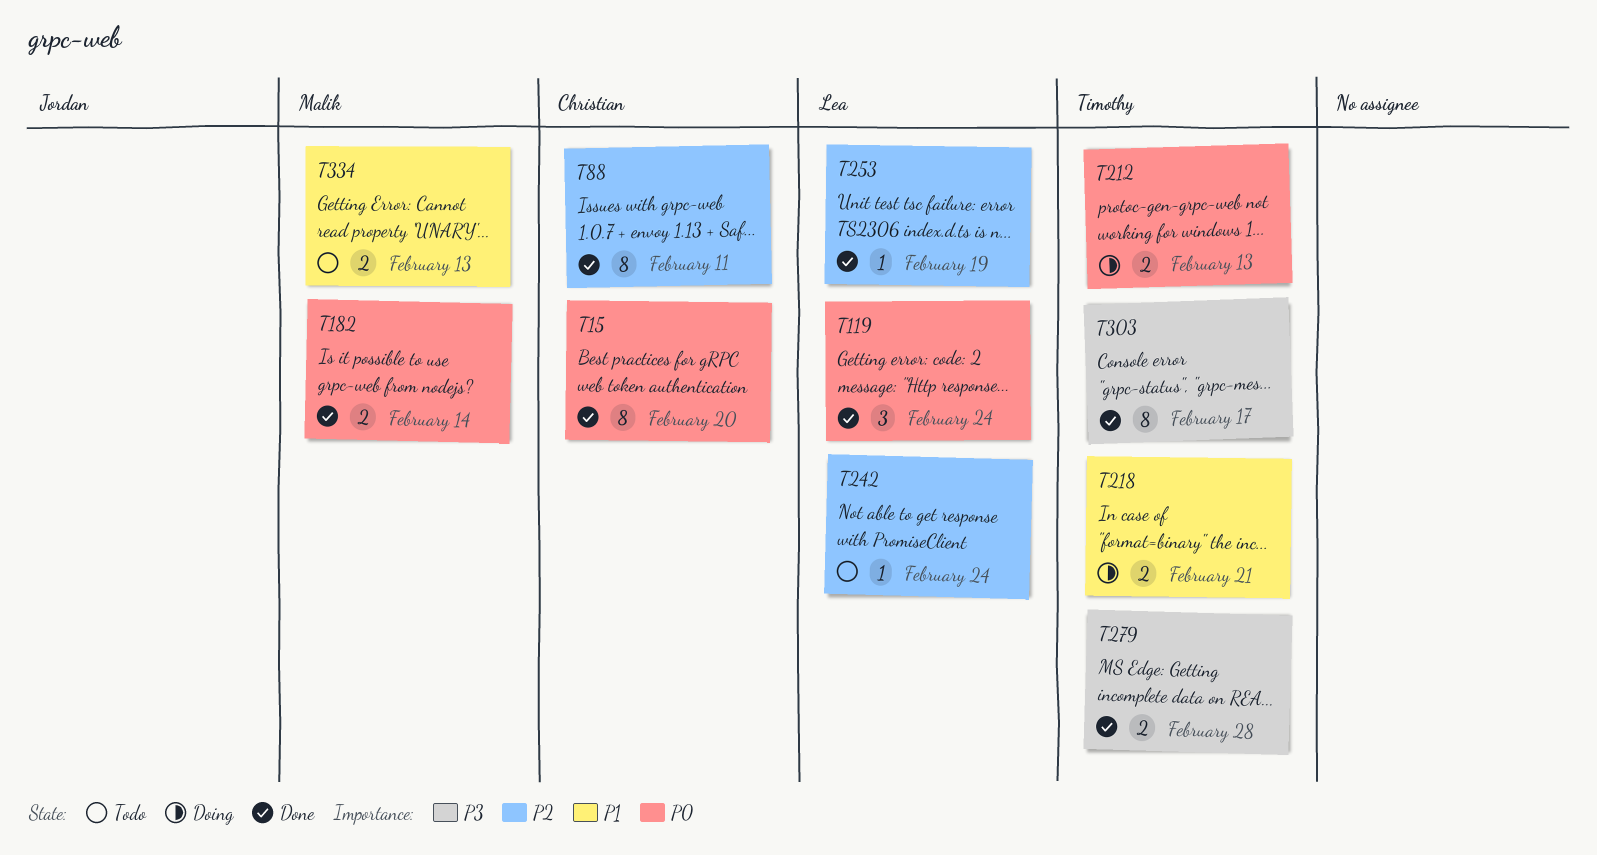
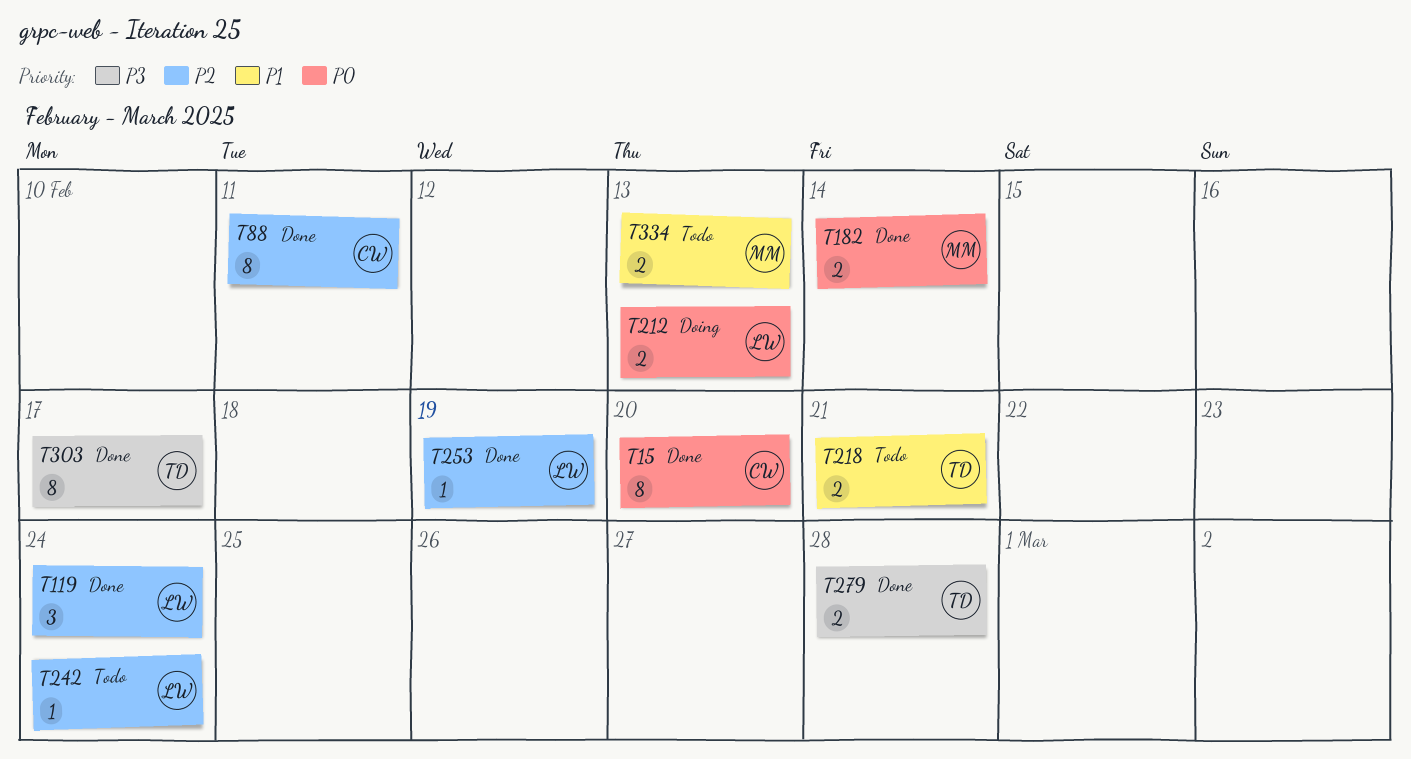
T119, priority: P0 -> P2
T212, owner: Timothy -> Lea
T218, status: Doing -> Todo

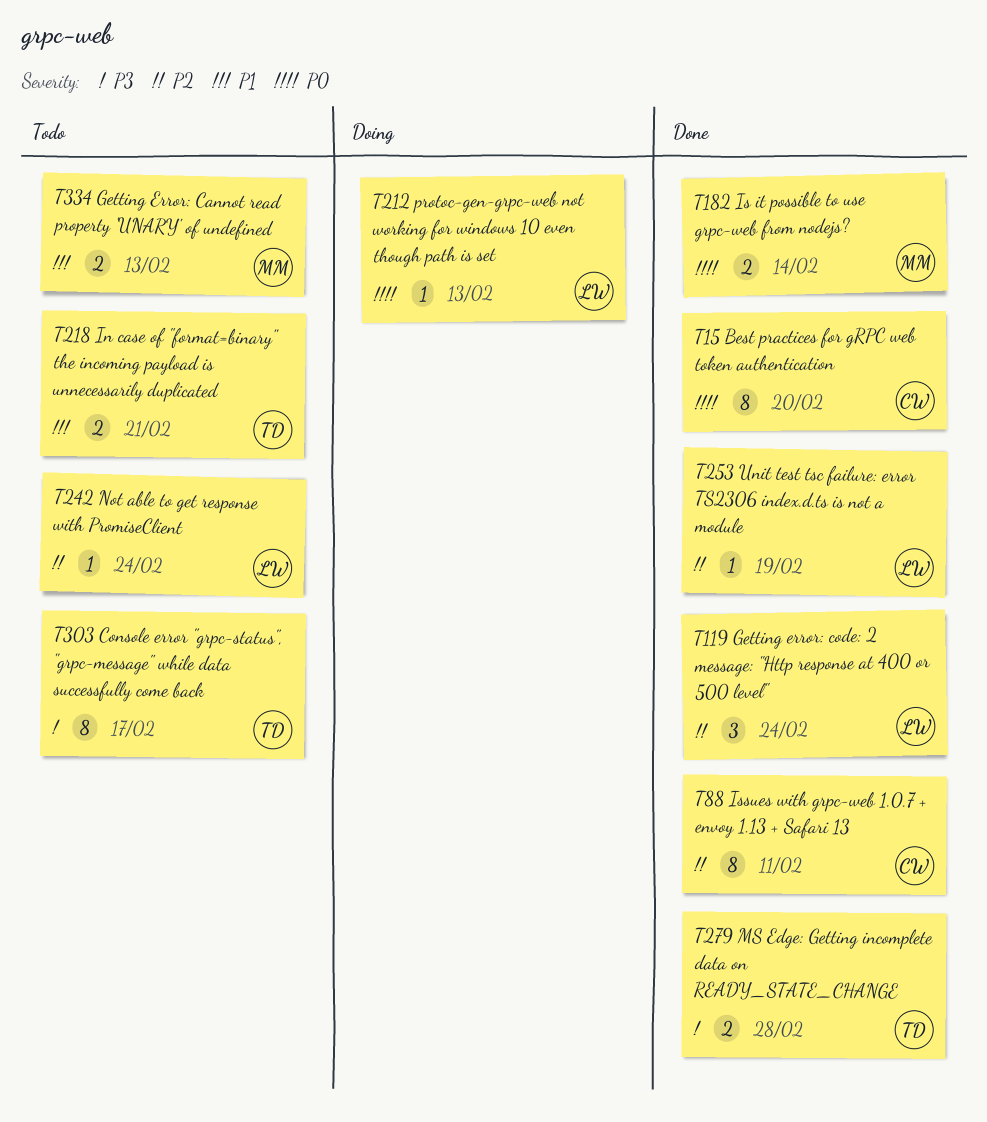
T212, estimate: 2 -> 1
T303, status: Done -> Todo

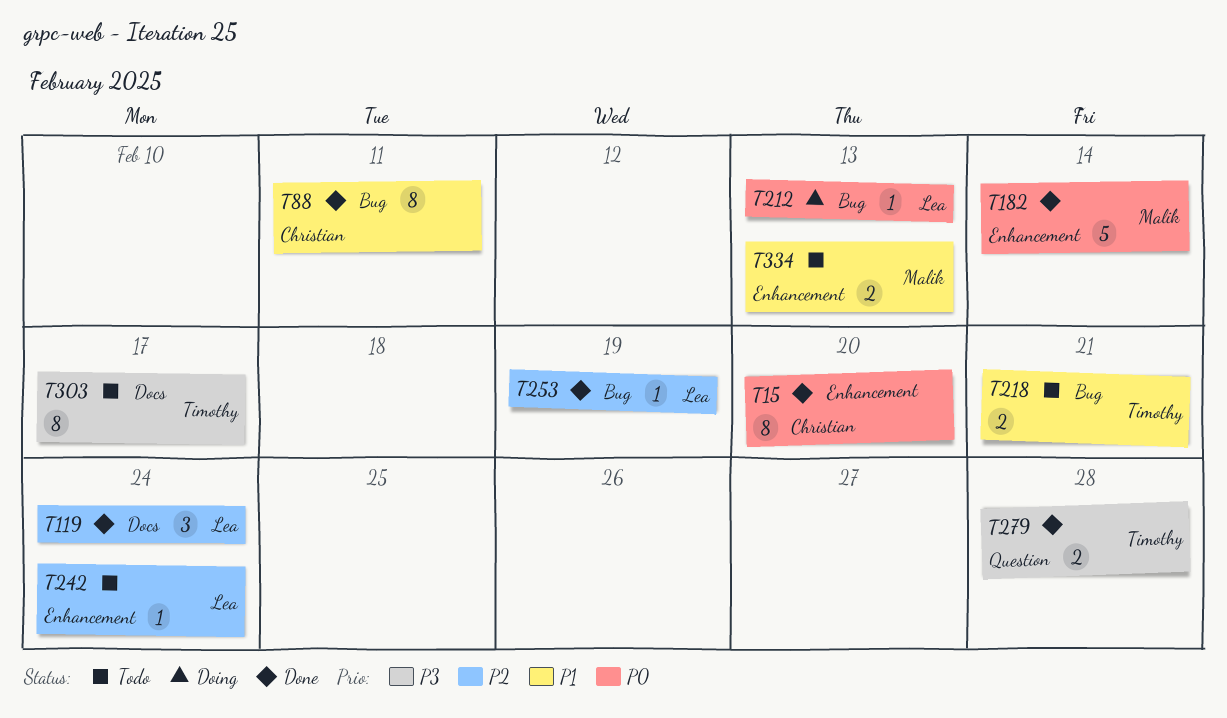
T88, priority: P2 -> P1
T182, estimate: 2 -> 5

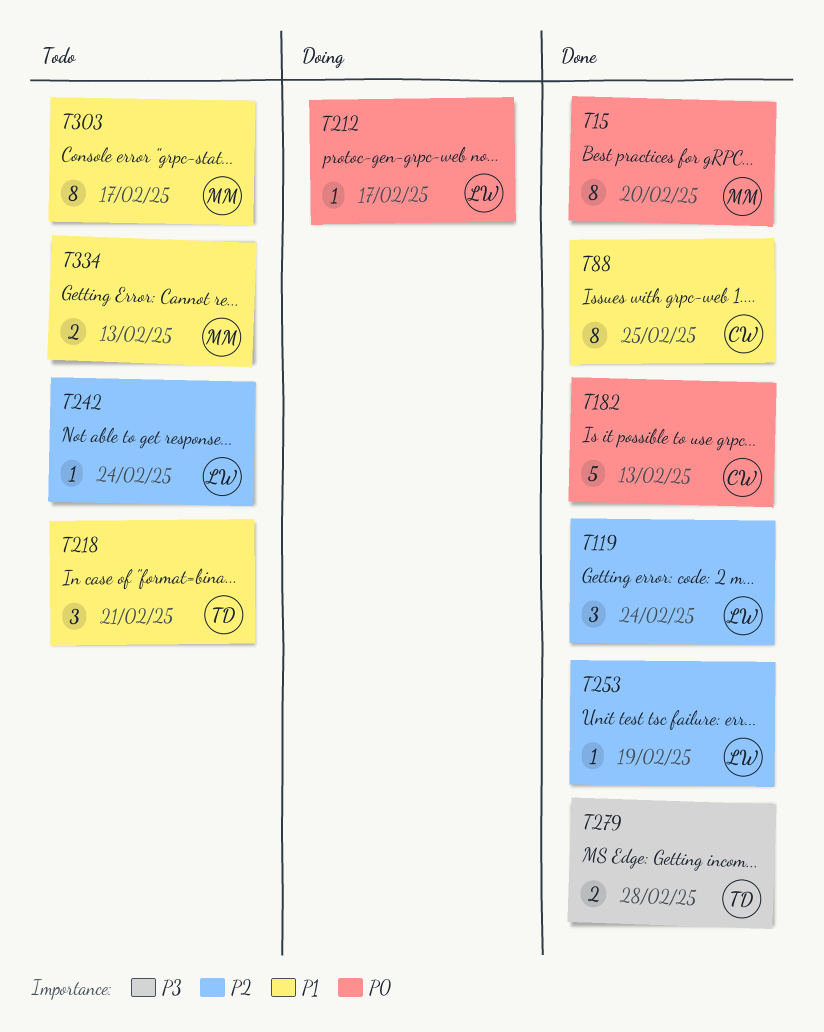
T15, owner: Christian -> Malik
T88, due: Feb 11 -> Feb 25
T182, owner: Malik -> Christian
T182, due: Feb 14 -> Feb 13
T212, due: Feb 13 -> Feb 17
T218, estimate: 2 -> 3
T303, owner: Timothy -> Malik
T303, priority: P3 -> P1

